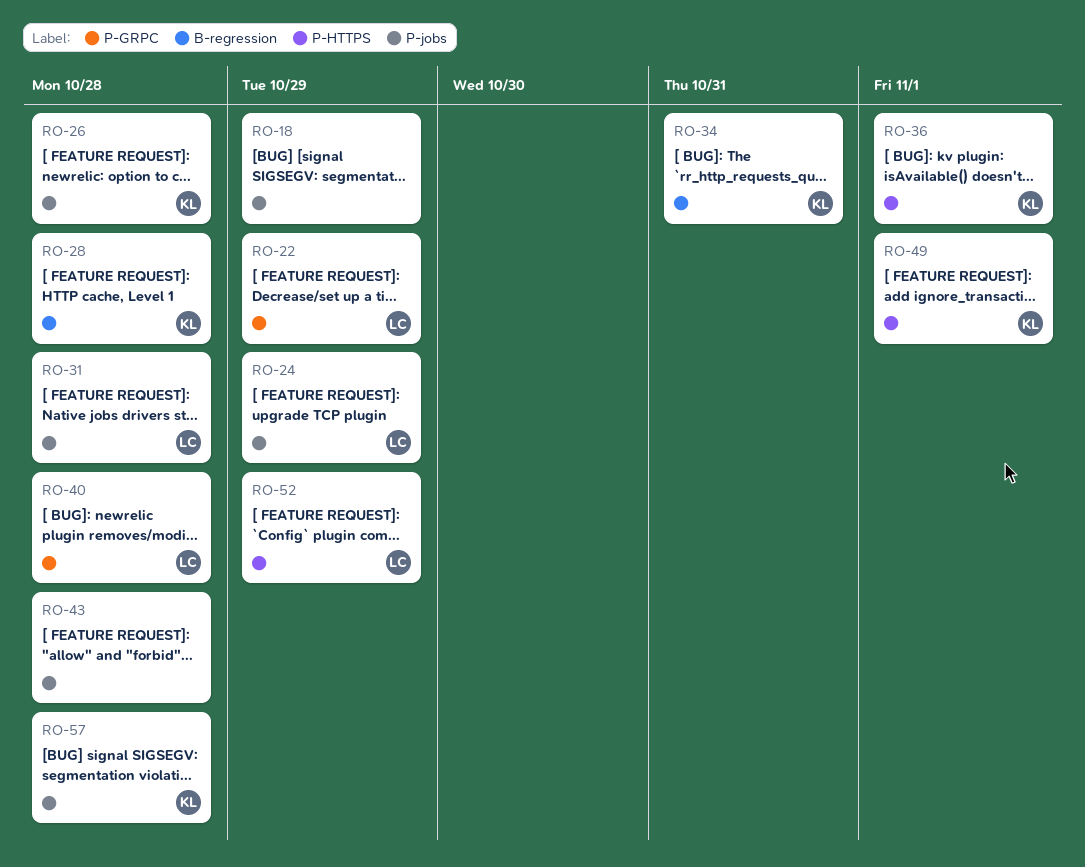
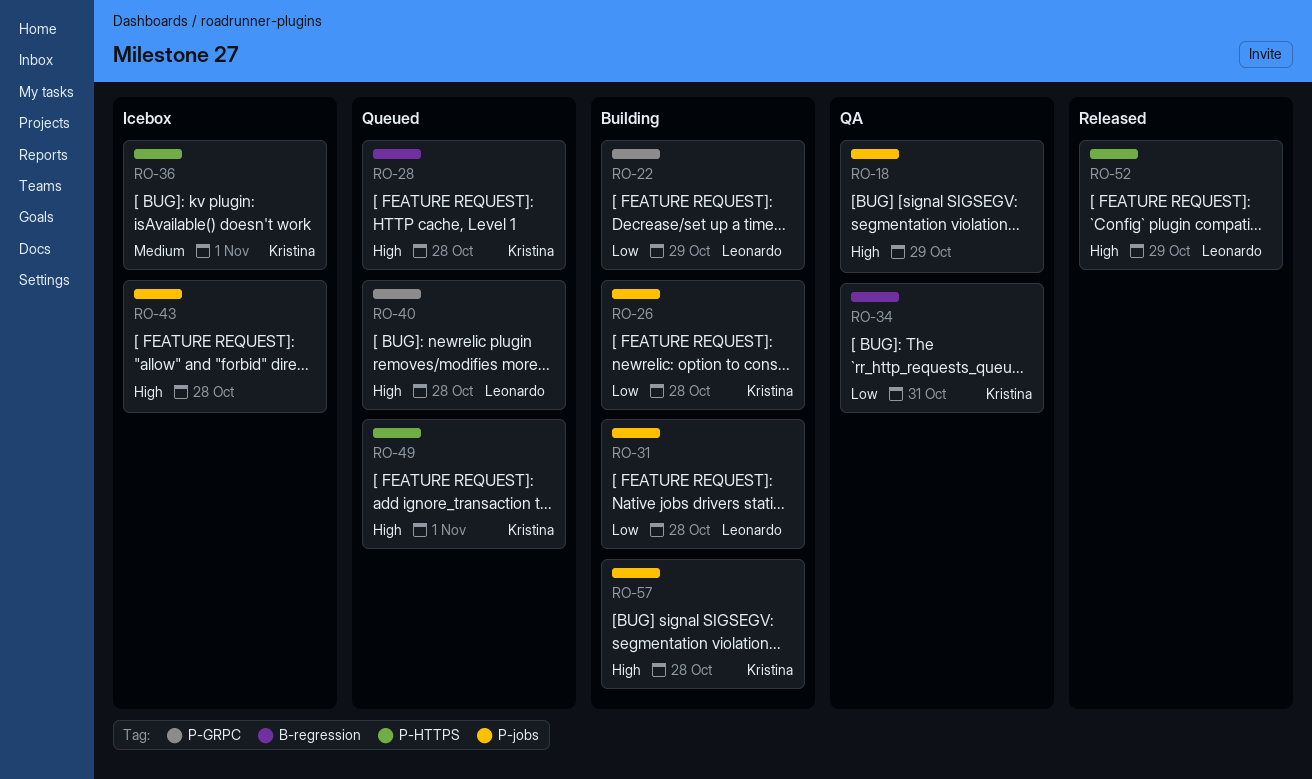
RO-24: present -> none

